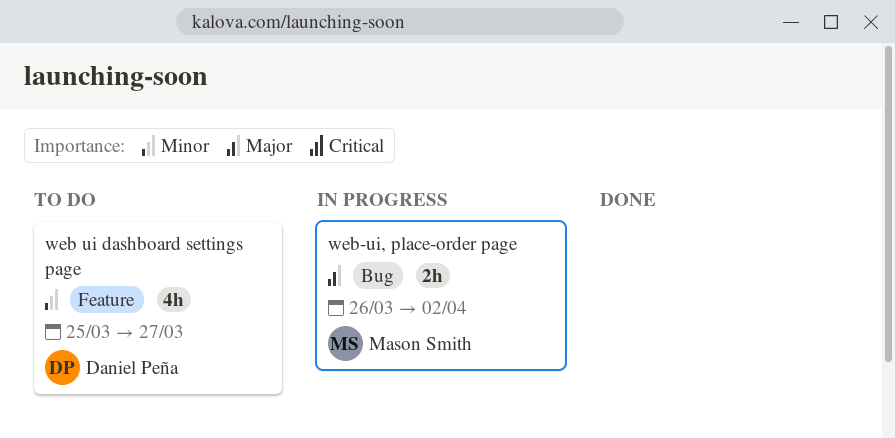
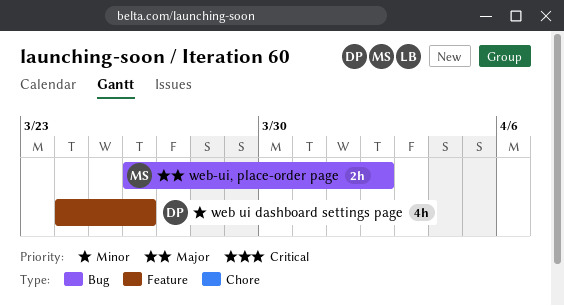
web ui dashboard settings page, start: Mar 25 -> Mar 24
web ui dashboard settings page, due: Mar 27 -> Mar 26

